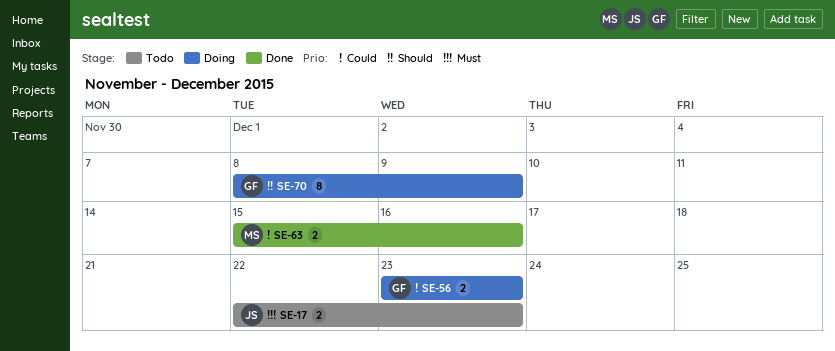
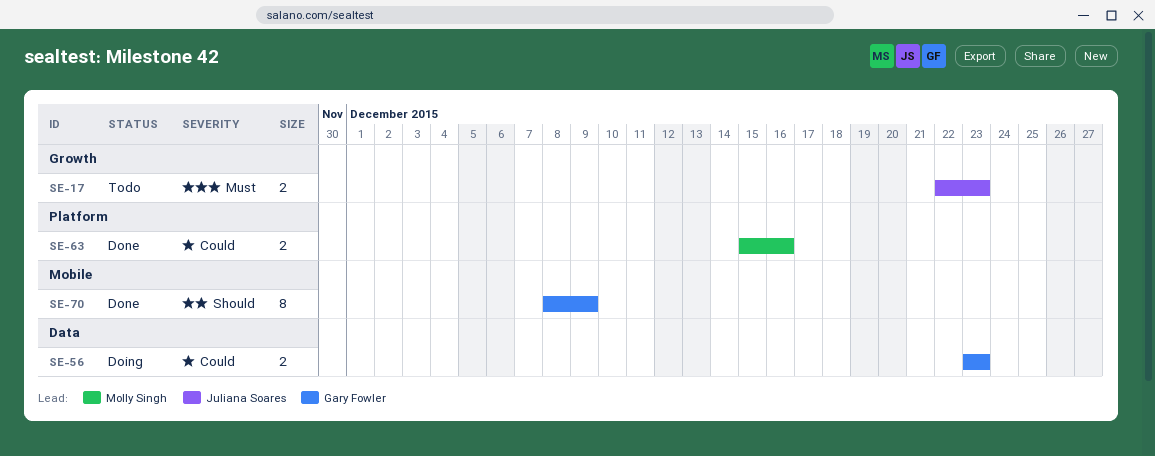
SE-70, status: Doing -> Done

